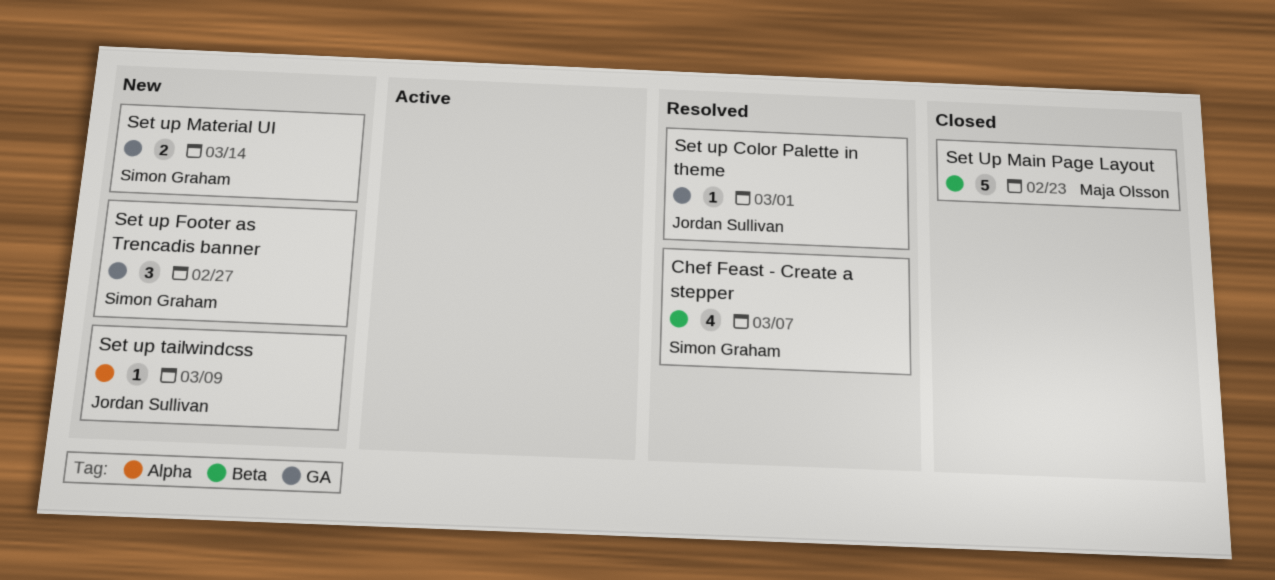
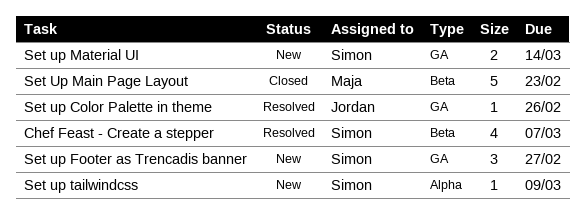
Set up Color Palette in theme, due: Mar 1 -> Feb 26
Set up tailwindcss, owner: Jordan Sullivan -> Simon Graham

